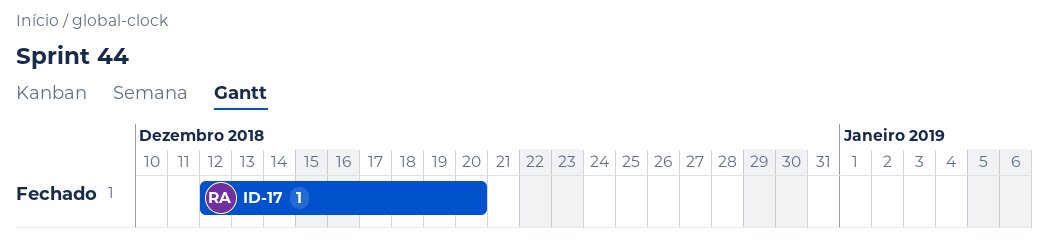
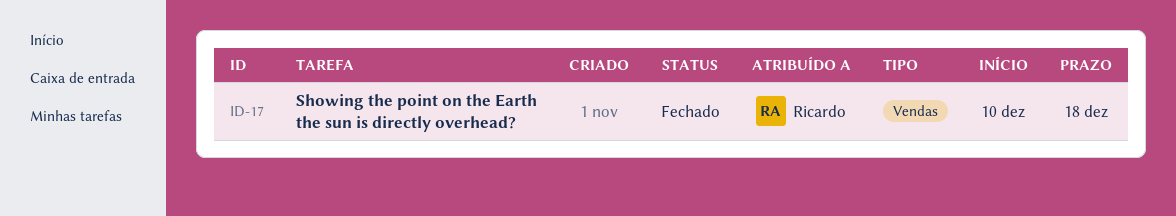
ID-17, start: Dec 12 -> Dec 10
ID-17, due: Dec 20 -> Dec 18

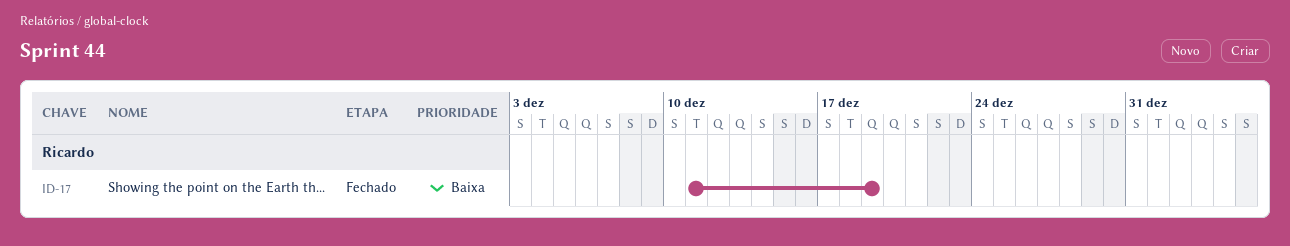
ID-17, start: Dec 10 -> Dec 11
ID-17, due: Dec 18 -> Dec 19

